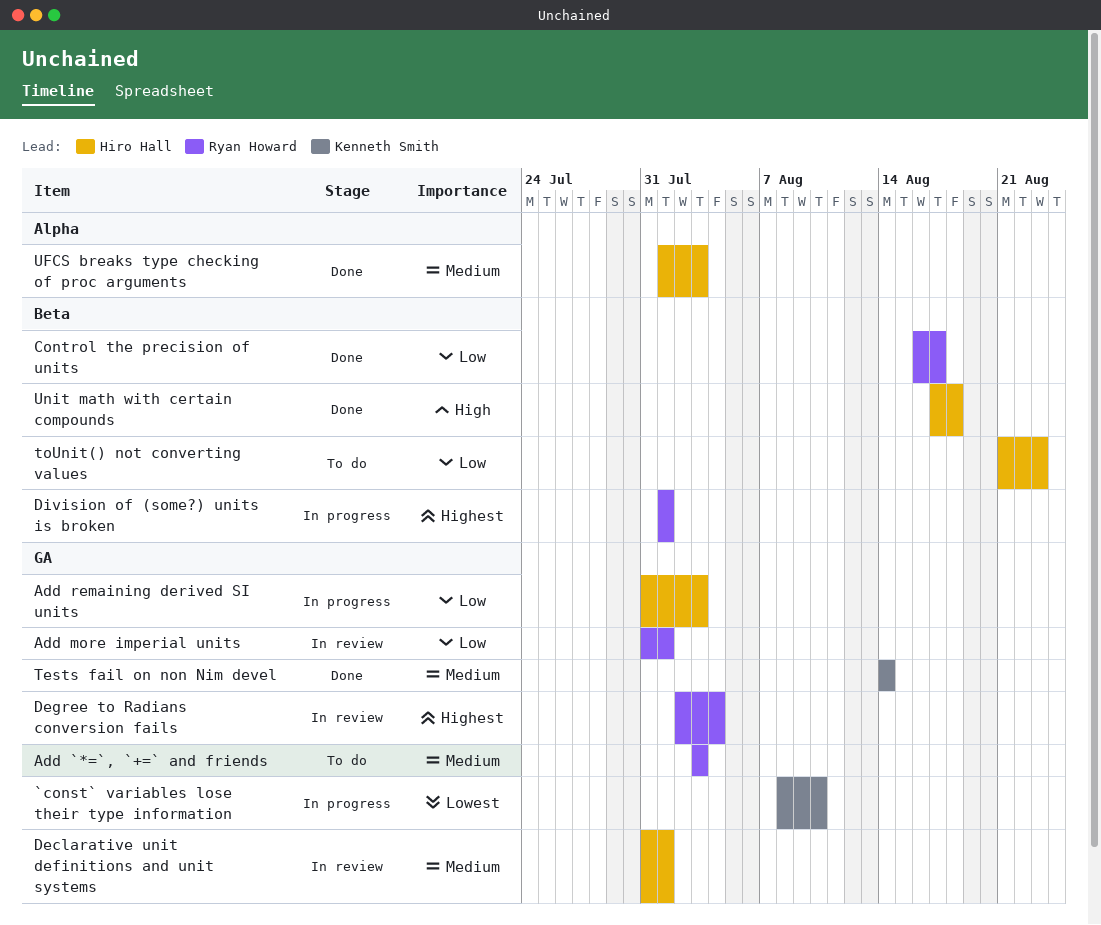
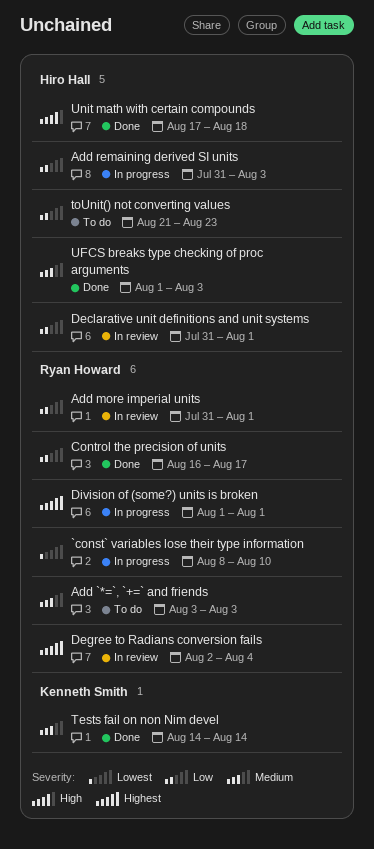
`const` variables lose their type information, owner: Kenneth Smith -> Ryan Howard
Declarative unit definitions and unit systems, priority: Medium -> Low

